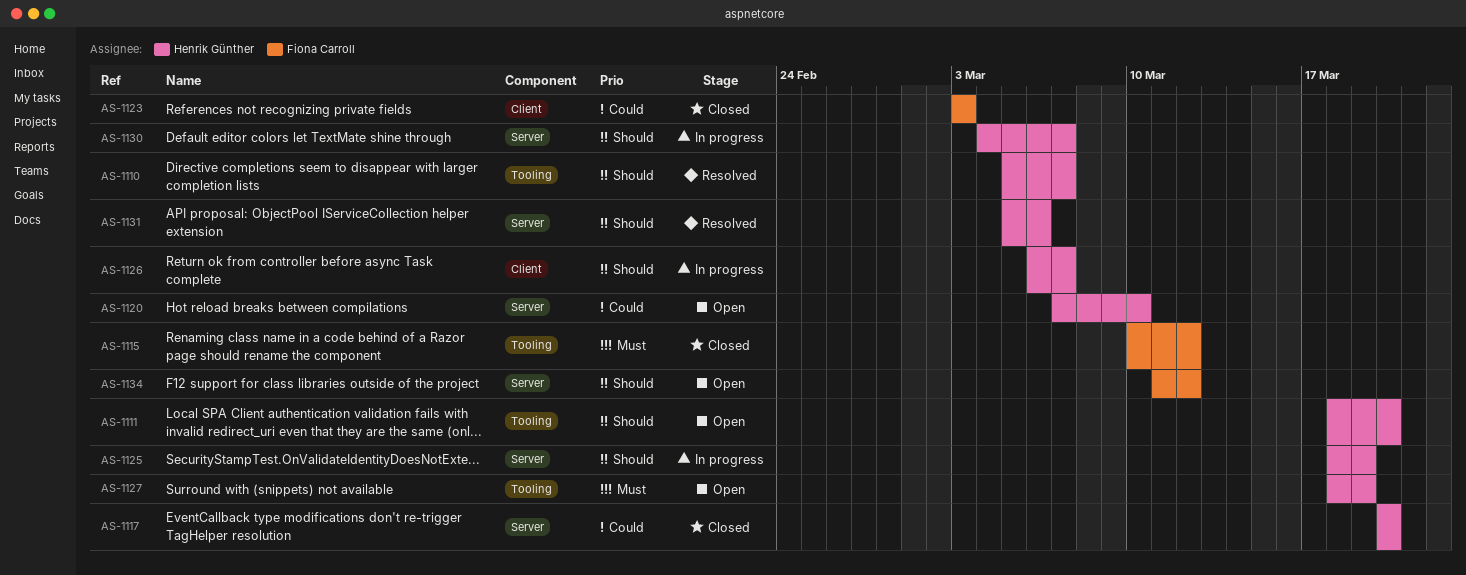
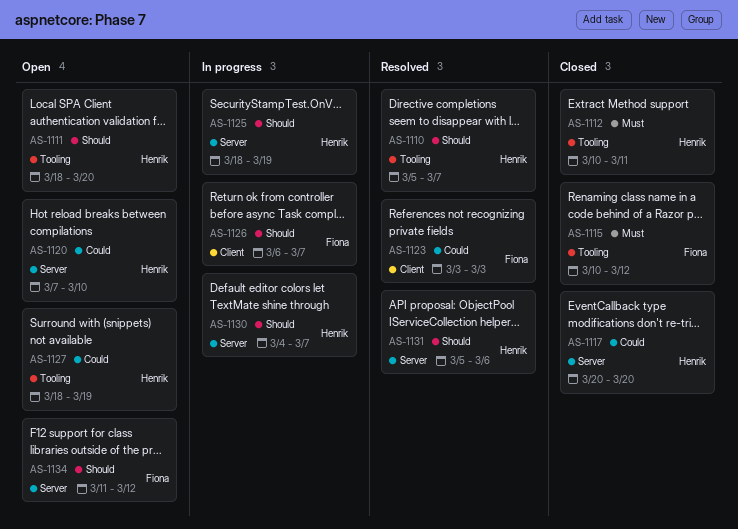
AS-1112: none -> present
AS-1123, status: Closed -> Resolved
AS-1126, owner: Henrik Günther -> Fiona Carroll
AS-1127, priority: Must -> Could

